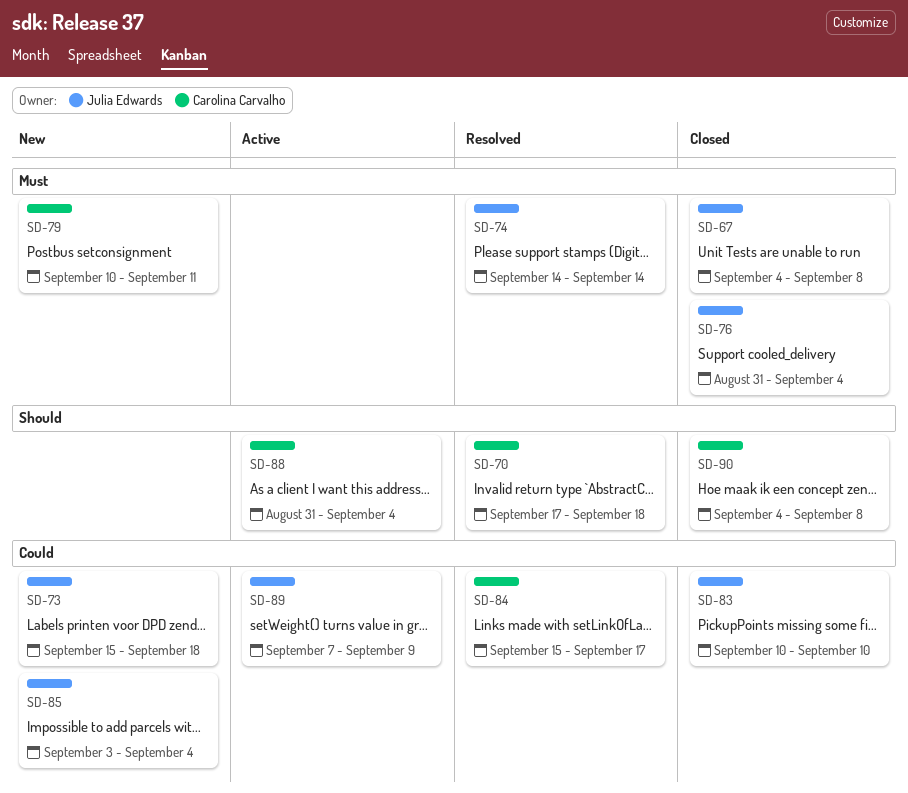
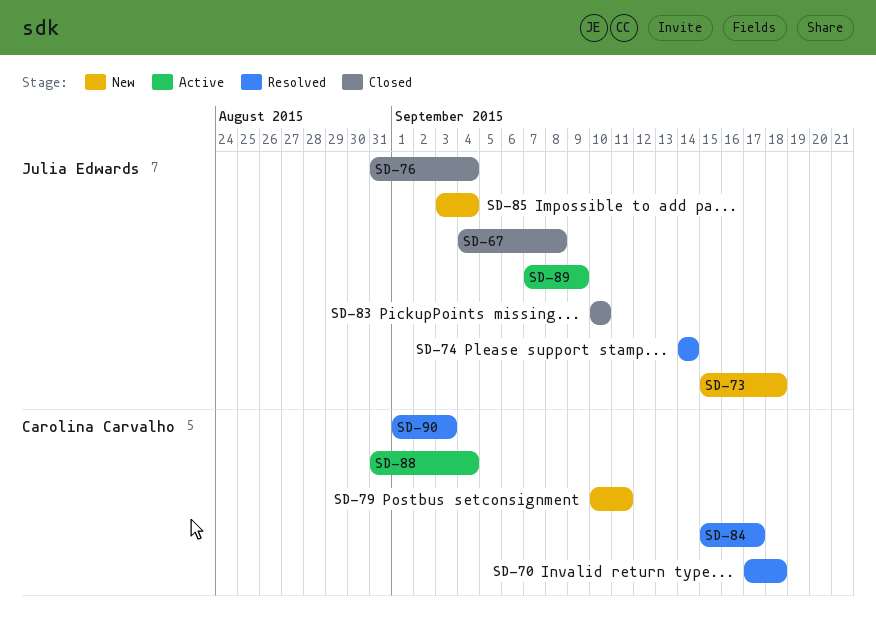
SD-90, status: Closed -> Resolved
SD-90, start: Sep 4 -> Sep 1
SD-90, due: Sep 8 -> Sep 3

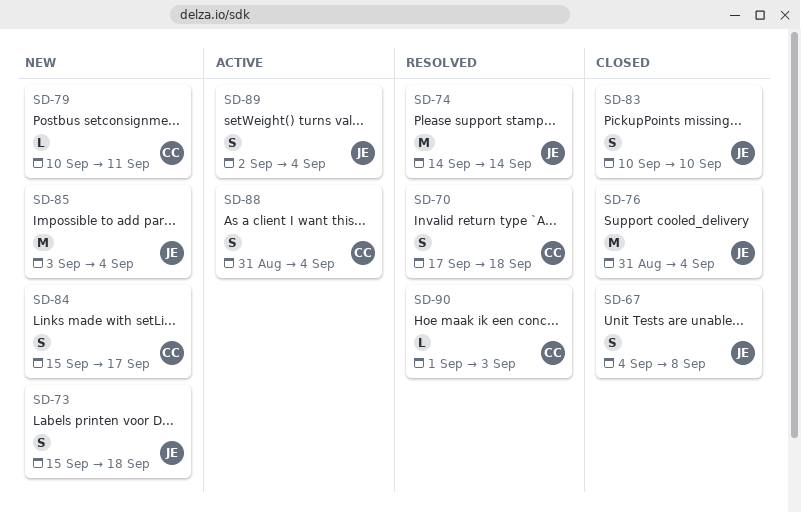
SD-84, status: Resolved -> New
SD-89, start: Sep 7 -> Sep 2
SD-89, due: Sep 9 -> Sep 4

